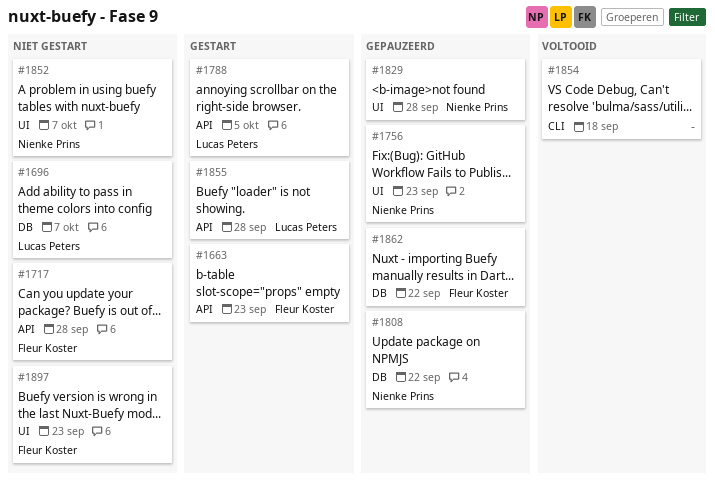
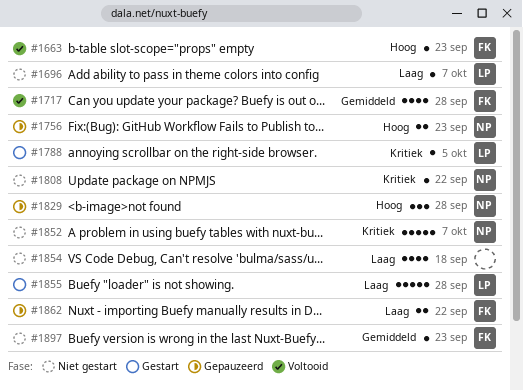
#1663, status: Gestart -> Voltooid
#1717, status: Niet gestart -> Voltooid
#1808, status: Gepauzeerd -> Niet gestart
#1854, status: Voltooid -> Niet gestart

